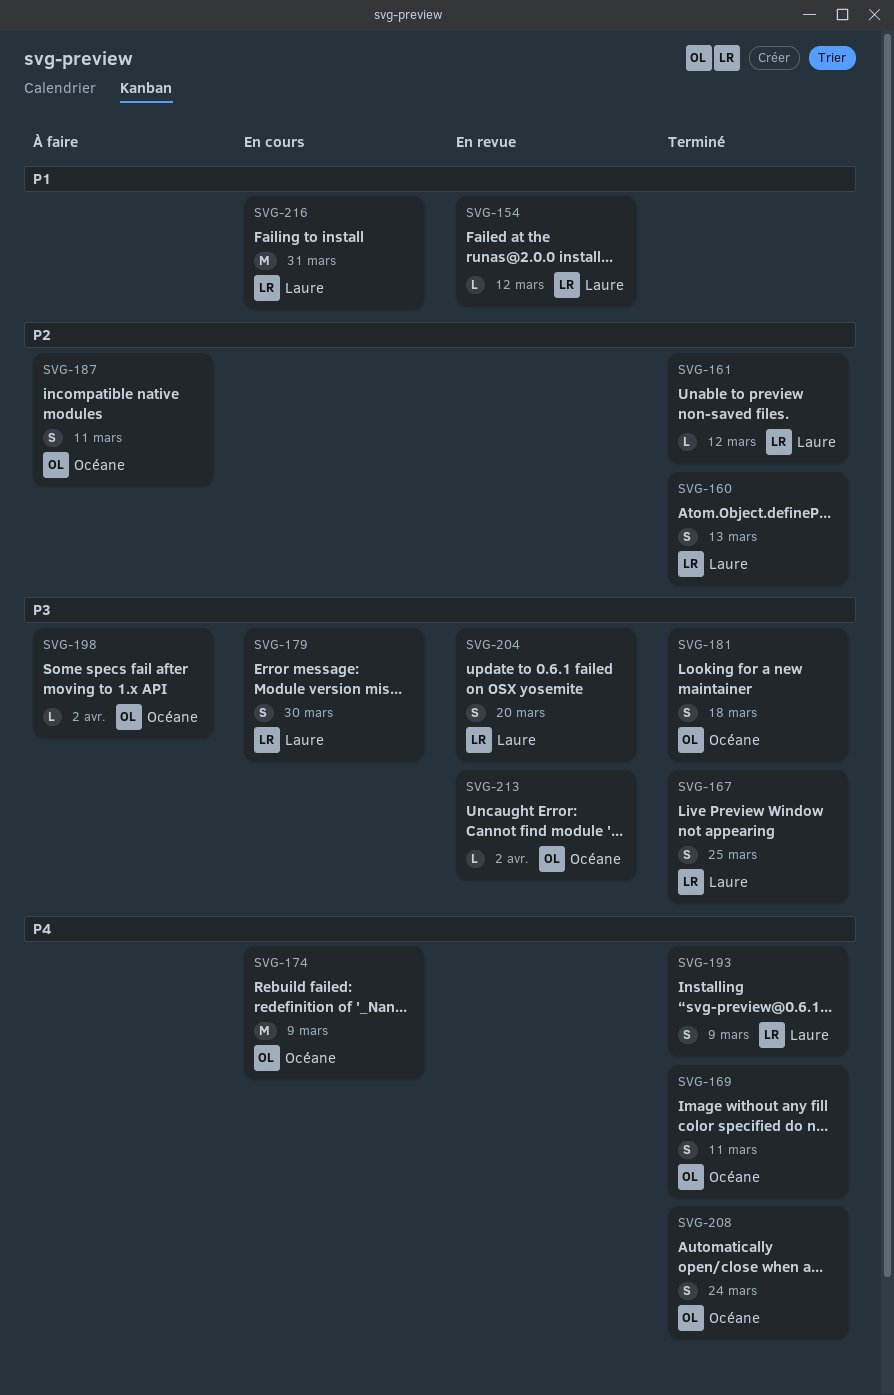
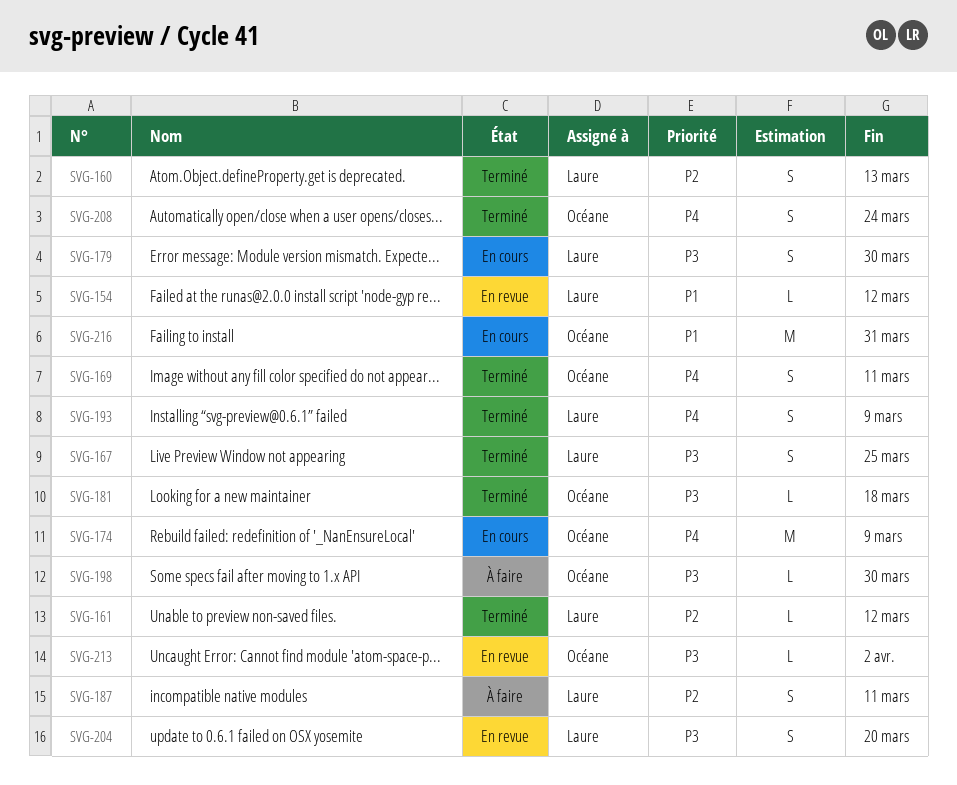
SVG-181, estimate: S -> L
SVG-187, owner: Océane -> Laure
SVG-198, due: Apr 2 -> Mar 30
SVG-216, owner: Laure -> Océane

